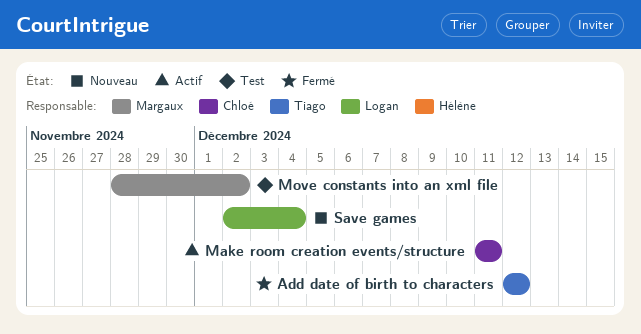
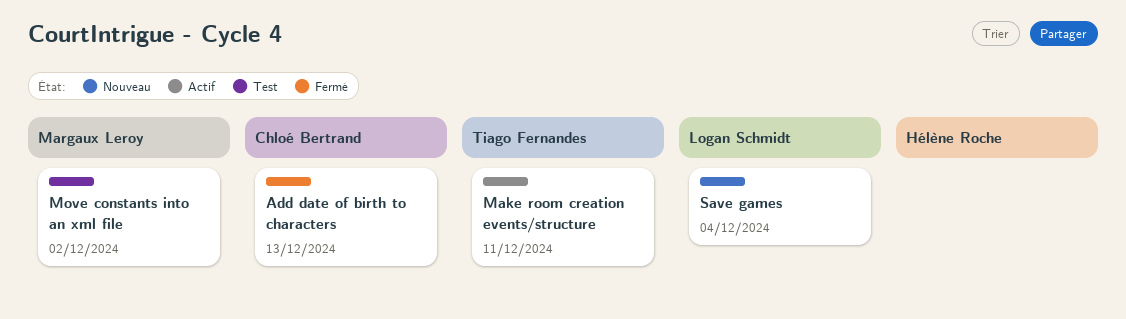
Add date of birth to characters, owner: Tiago Fernandes -> Chloé Bertrand
Add date of birth to characters, due: Dec 12 -> Dec 13
Make room creation events/structure, owner: Chloé Bertrand -> Tiago Fernandes

